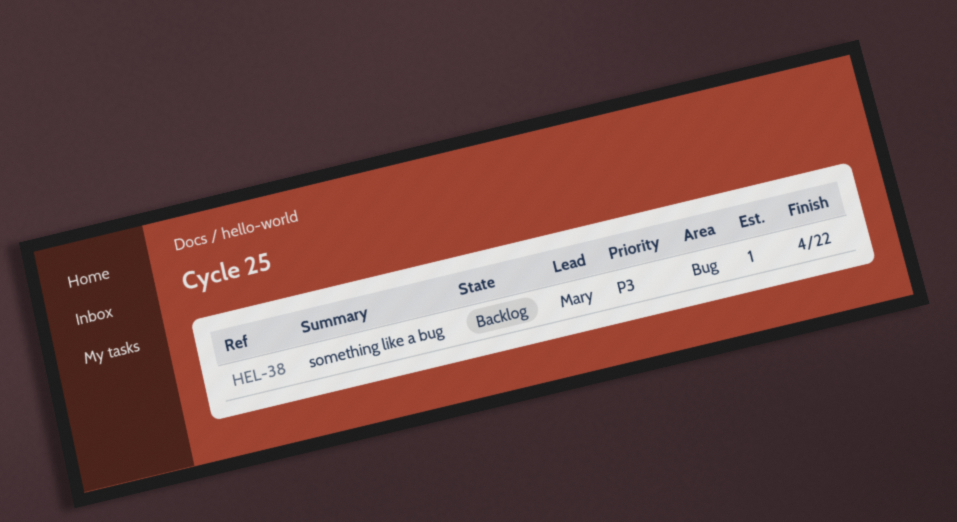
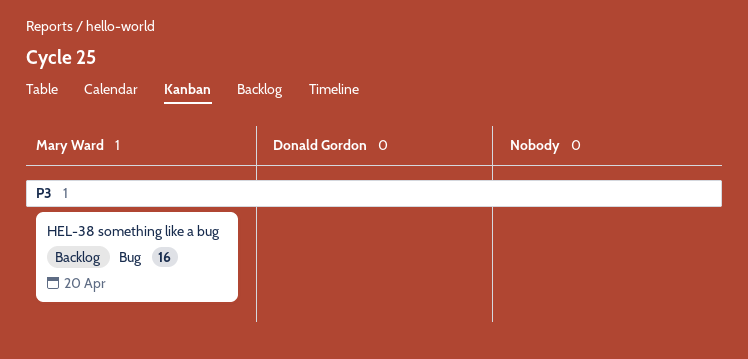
HEL-38, estimate: 1 -> 16
HEL-38, due: Apr 22 -> Apr 20

